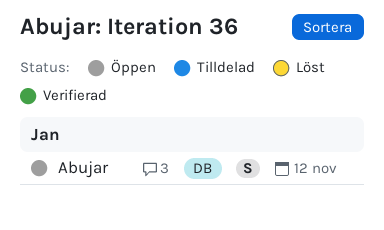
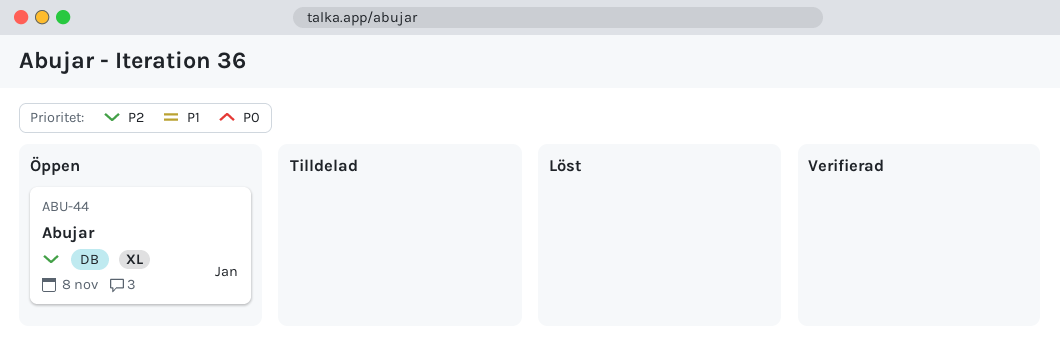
Abujar, estimate: S -> XL
Abujar, due: Nov 12 -> Nov 8

